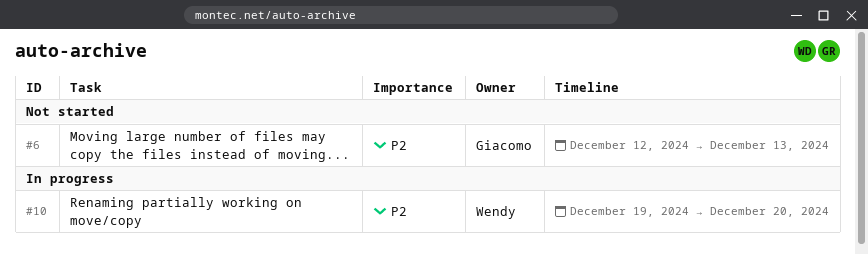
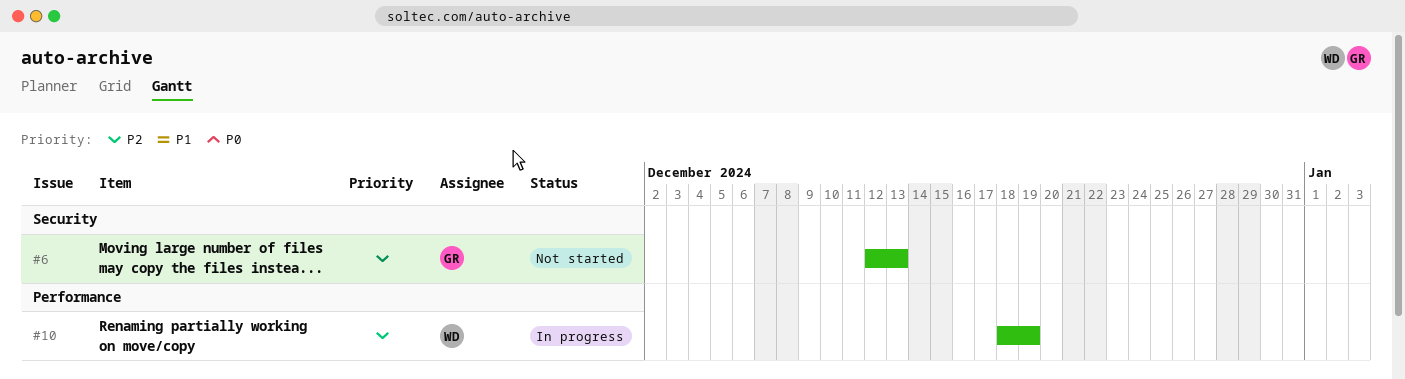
#10, start: Dec 19 -> Dec 18
#10, due: Dec 20 -> Dec 19

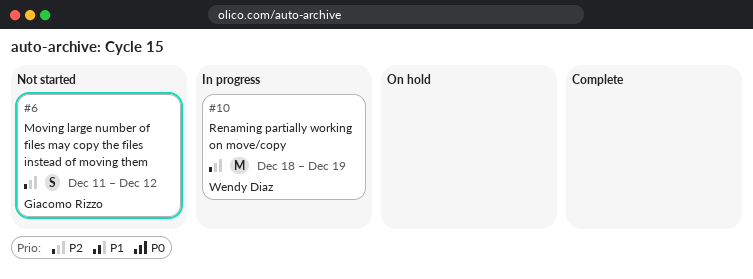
#6, start: Dec 12 -> Dec 11
#6, due: Dec 13 -> Dec 12

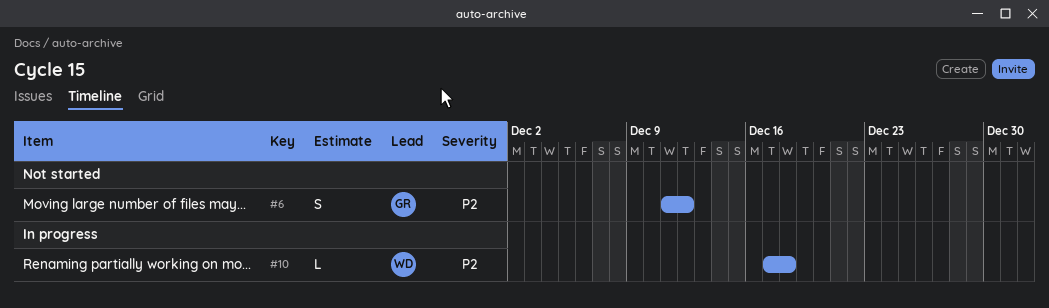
#10, estimate: M -> L
#10, start: Dec 18 -> Dec 17
#10, due: Dec 19 -> Dec 18

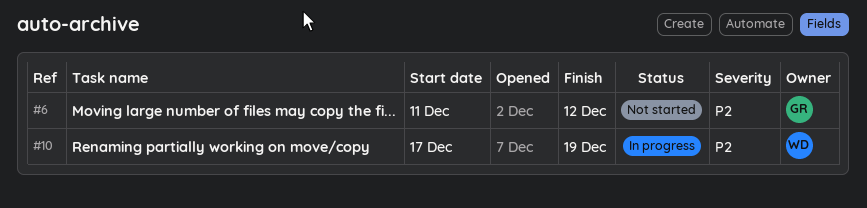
#10, due: Dec 18 -> Dec 19

